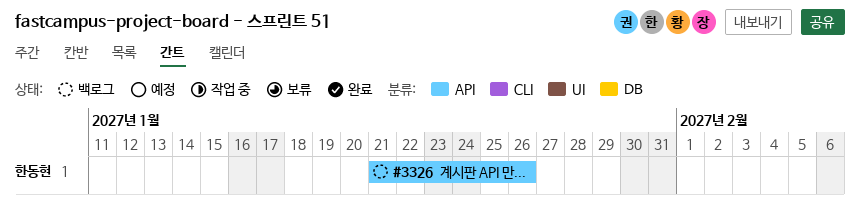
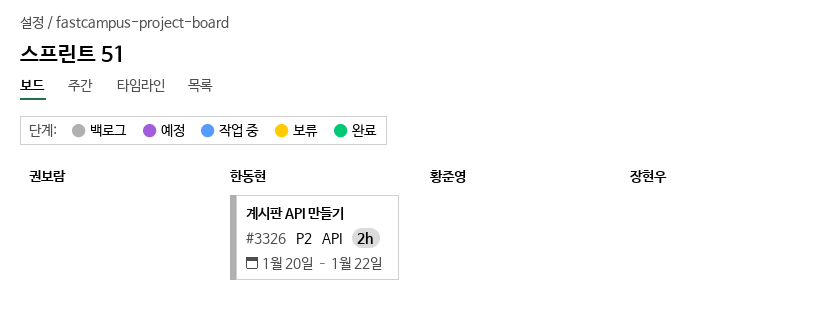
#3326, start: Jan 21 -> Jan 20
#3326, due: Jan 26 -> Jan 22

